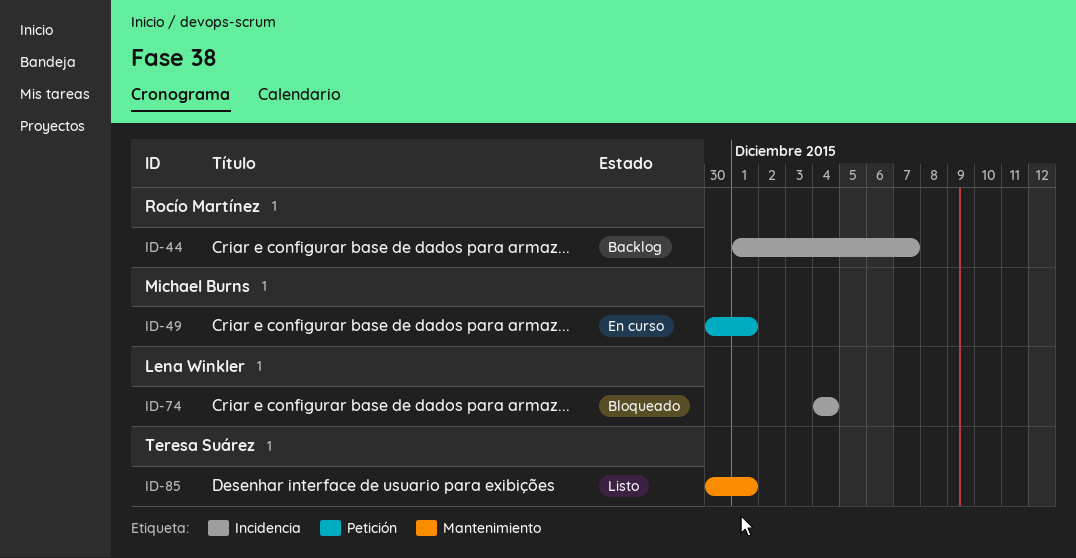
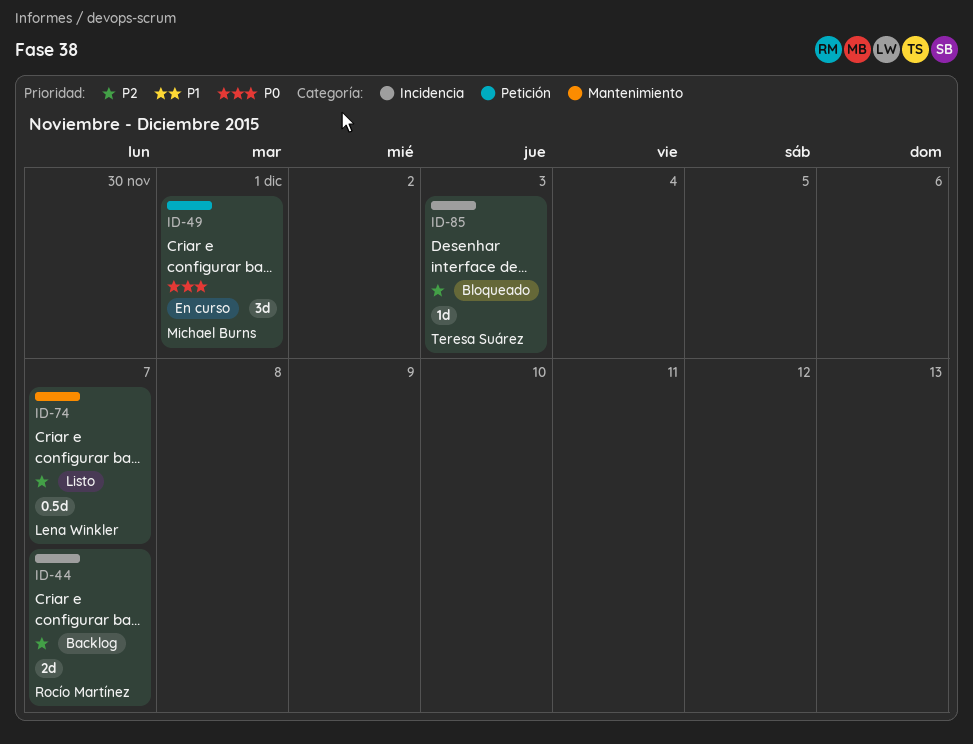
ID-74, status: Bloqueado -> Listo
ID-74, label: Incidencia -> Mantenimiento
ID-74, due: Dec 4 -> Dec 7
ID-85, status: Listo -> Bloqueado
ID-85, label: Mantenimiento -> Incidencia
ID-85, due: Dec 1 -> Dec 3

